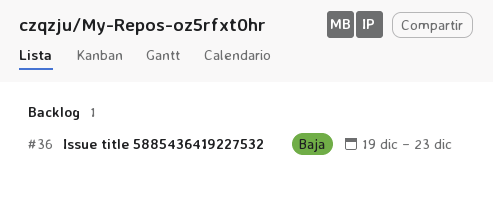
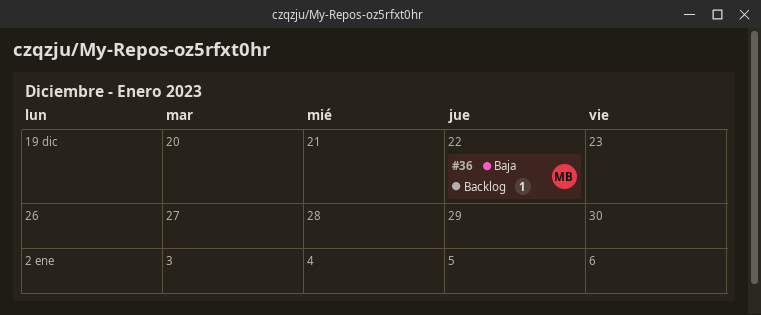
#36, due: Dec 23 -> Dec 22

